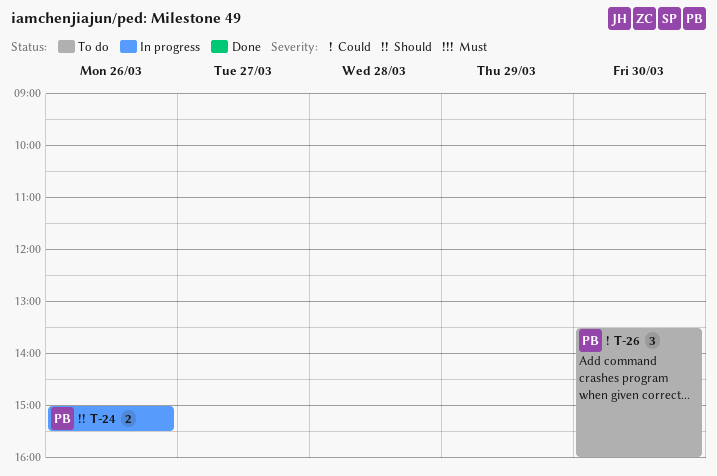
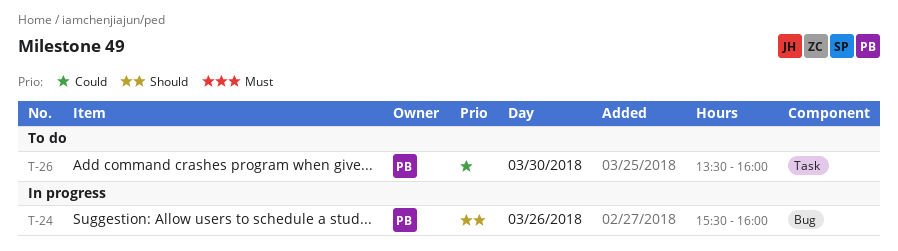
T-24, begins: 15:00 -> 15:30
T-24, ends: 15:30 -> 16:00

